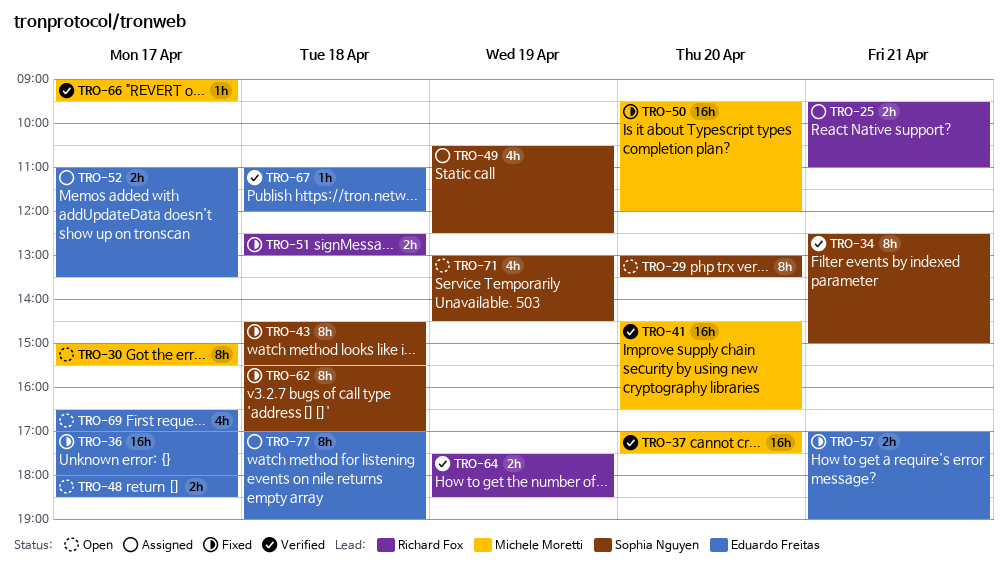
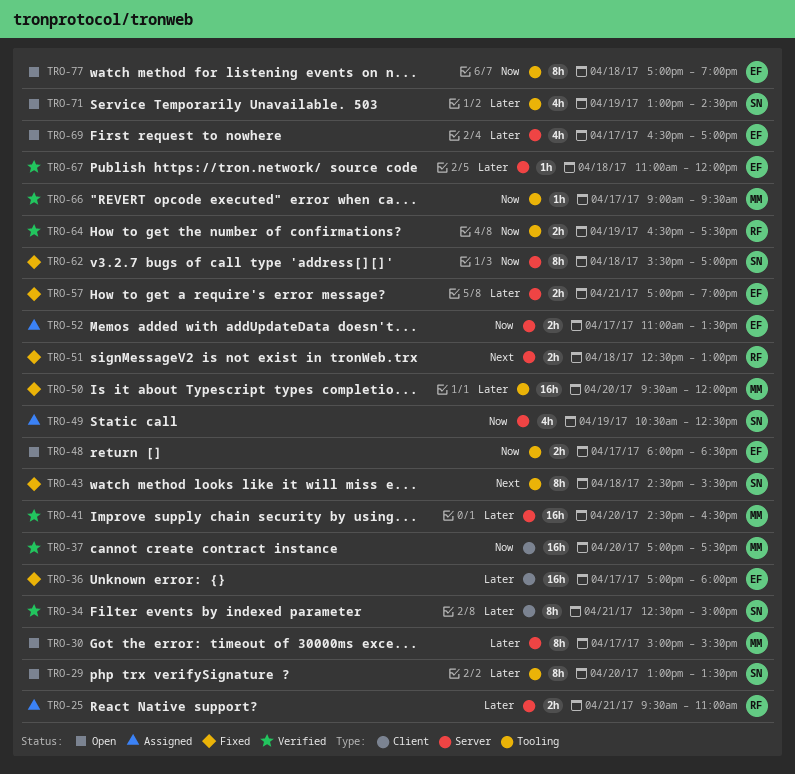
TRO-64, begins: 17:30 -> 16:30
TRO-64, ends: 18:30 -> 17:30
TRO-77, status: Assigned -> Open

